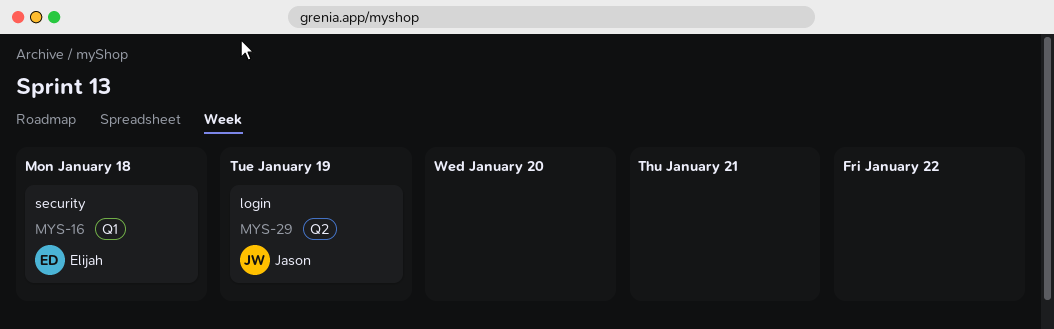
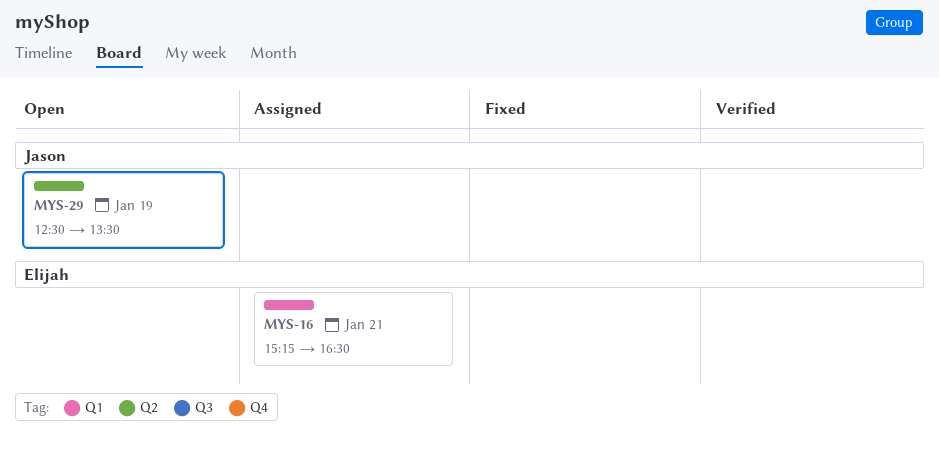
MYS-16, day: Jan 18 -> Jan 21

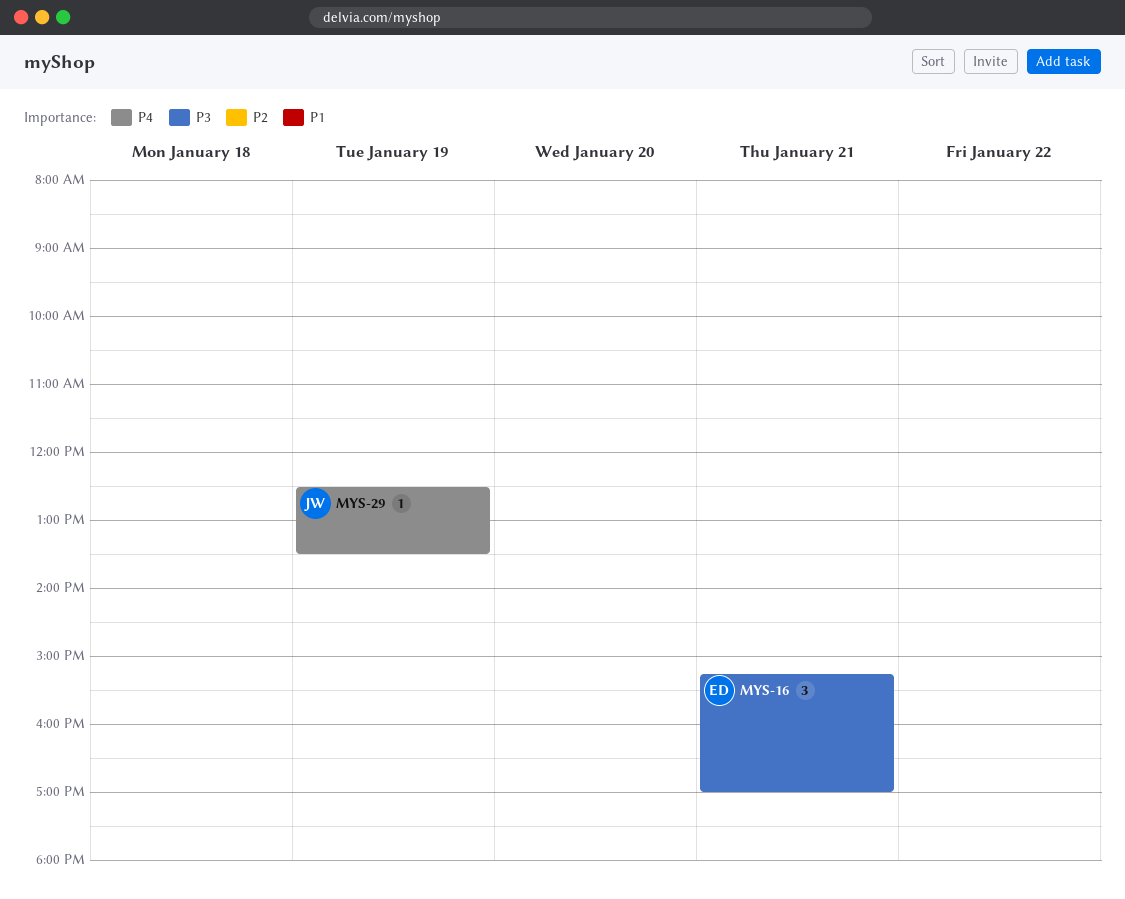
MYS-16, ends: 16:30 -> 17:00

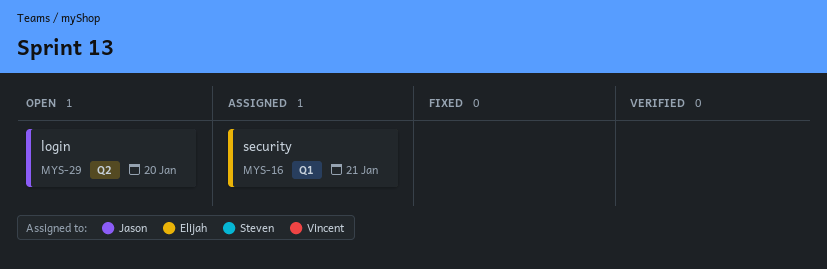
MYS-29, day: Jan 19 -> Jan 20

